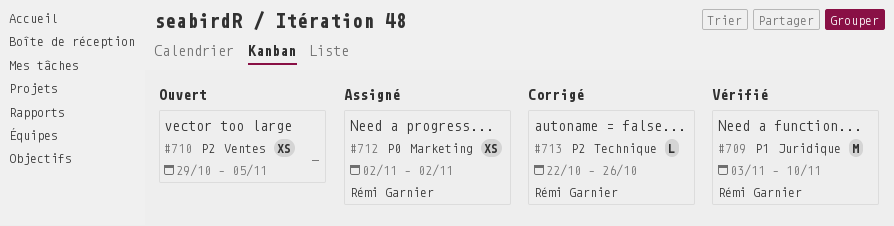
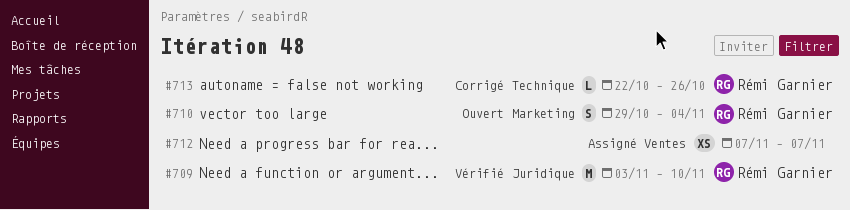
#710, owner: none -> Rémi Garnier
#710, label: Ventes -> Marketing
#710, estimate: XS -> S
#710, due: Nov 5 -> Nov 4
#712, owner: Rémi Garnier -> none
#712, label: Marketing -> Ventes
#712, start: Nov 2 -> Nov 7
#712, due: Nov 2 -> Nov 7

